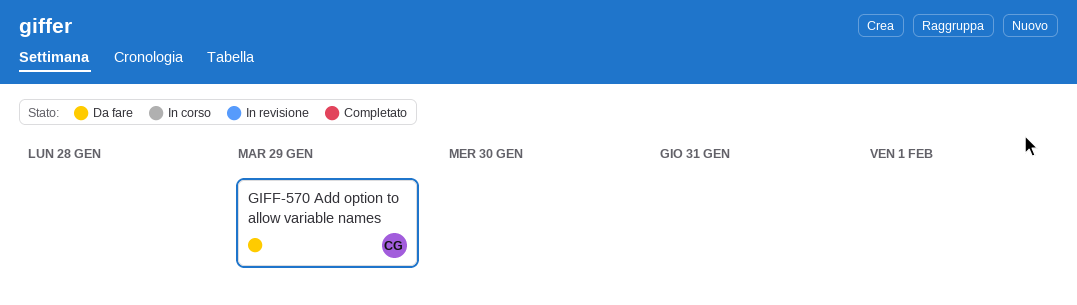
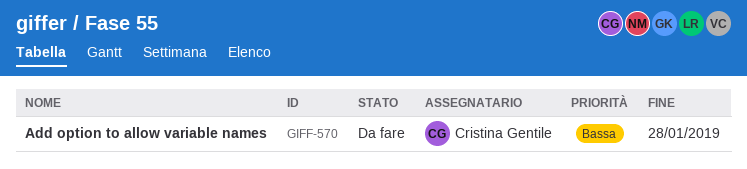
GIFF-570, due: Jan 29 -> Jan 28

